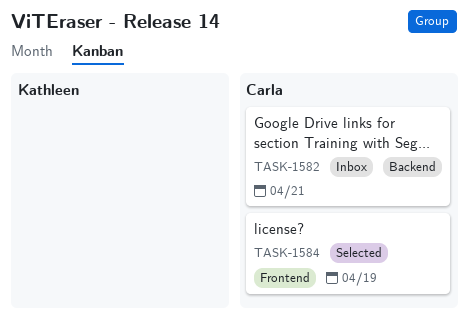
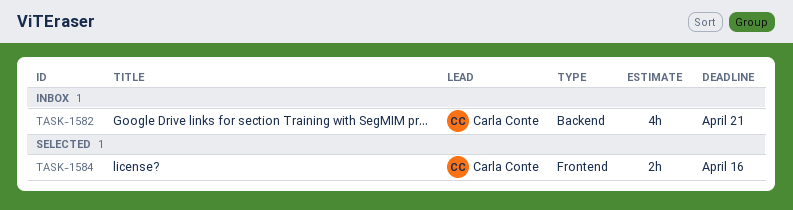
TASK-1584, due: Apr 19 -> Apr 16

